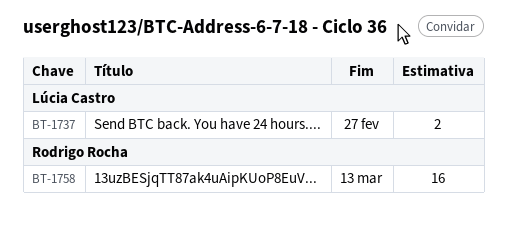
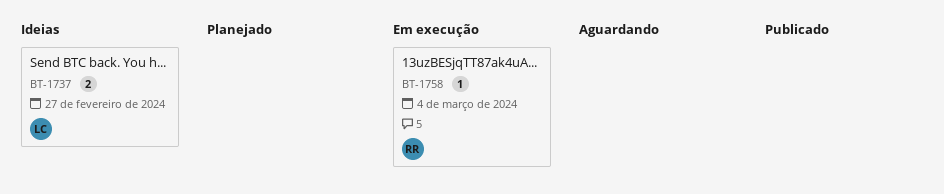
BT-1758, estimate: 16 -> 1
BT-1758, due: Mar 13 -> Mar 4

